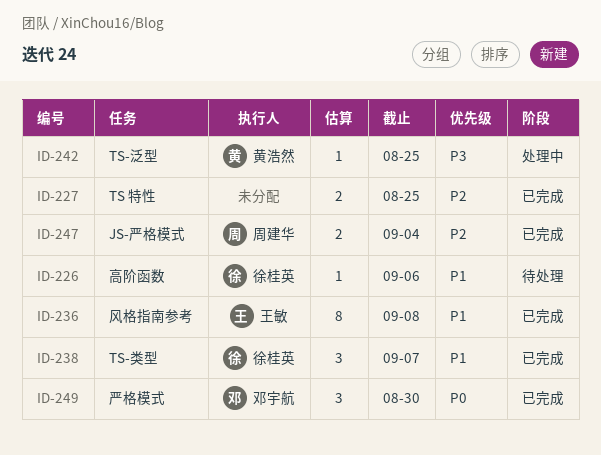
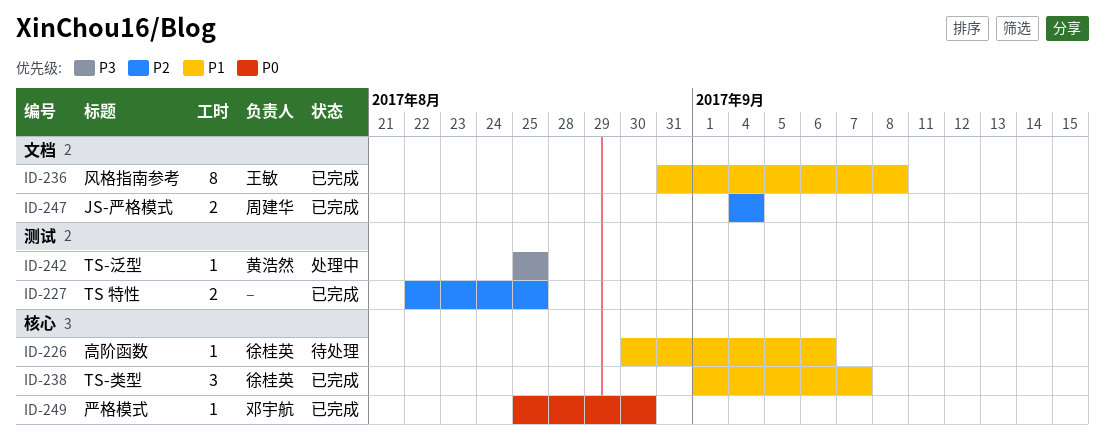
ID-249, estimate: 3 -> 1

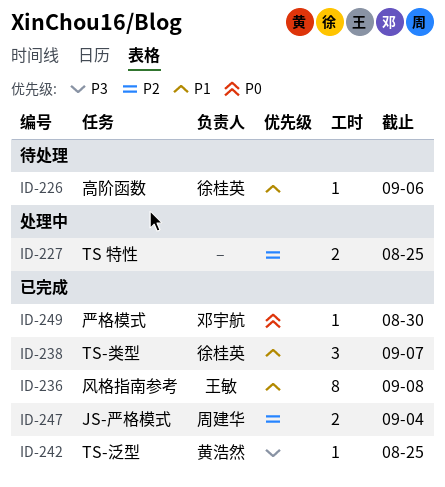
ID-227, status: 已完成 -> 处理中
ID-242, status: 处理中 -> 已完成

